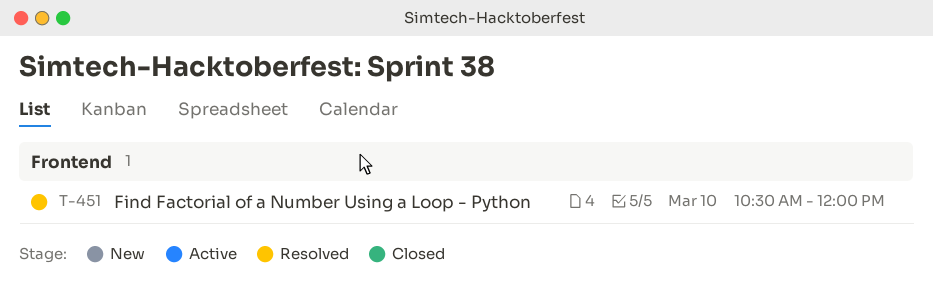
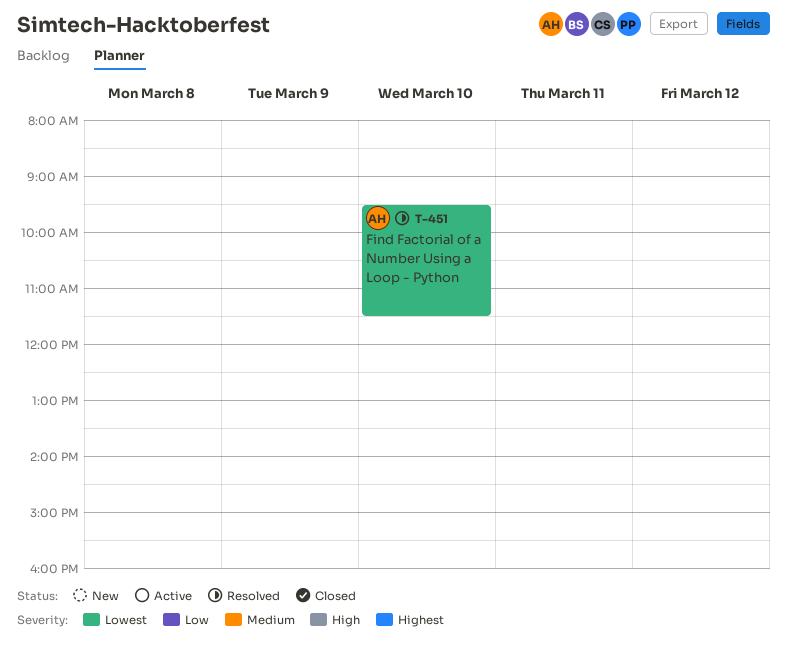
T-451, begins: 10:30 -> 09:30
T-451, ends: 12:00 -> 11:30

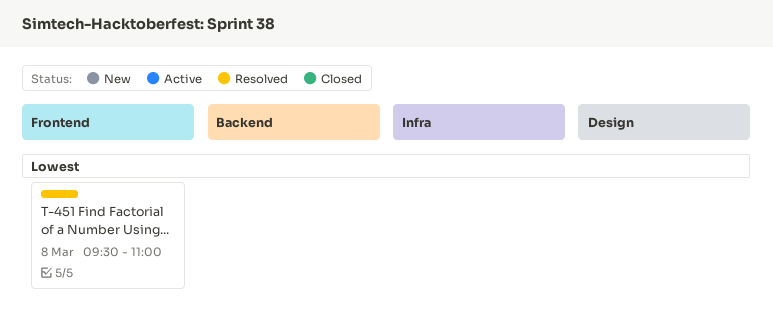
T-451, day: Mar 10 -> Mar 8
T-451, ends: 11:30 -> 11:00

